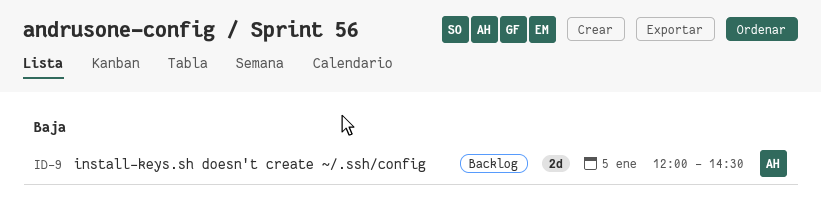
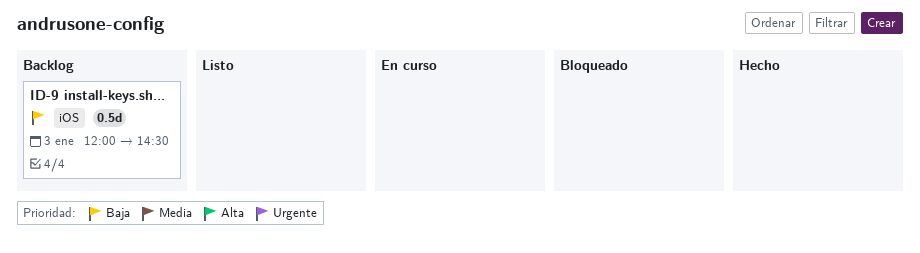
ID-9, estimate: 2d -> 0.5d
ID-9, day: Jan 5 -> Jan 3

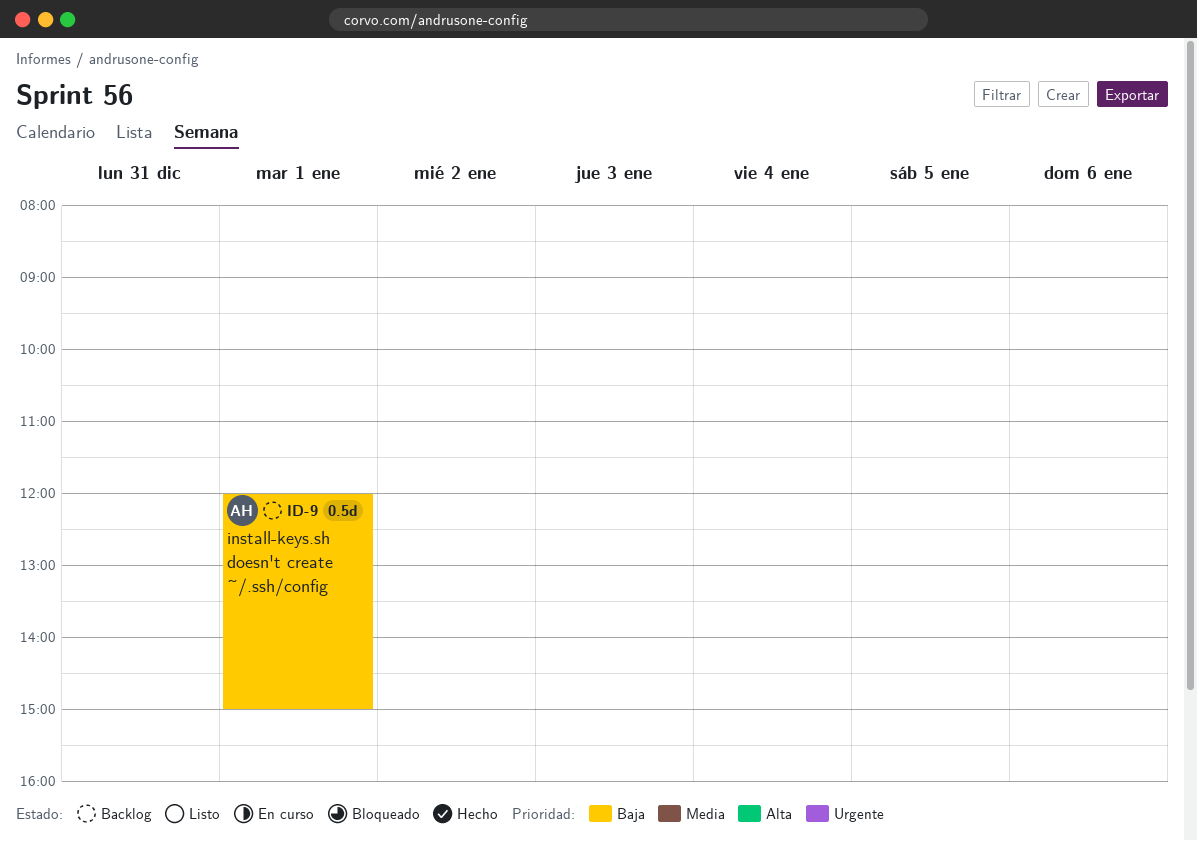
ID-9, day: Jan 3 -> Jan 1
ID-9, ends: 14:30 -> 15:00

